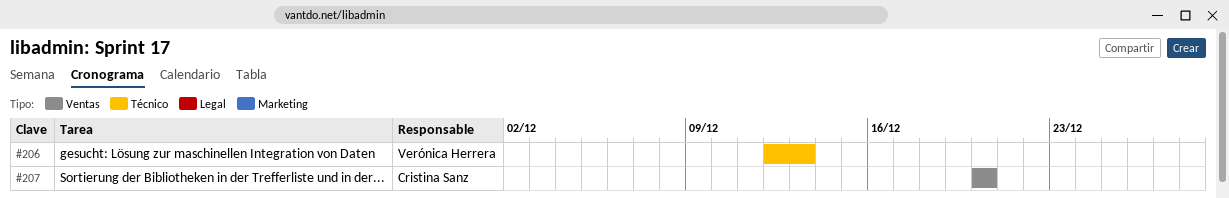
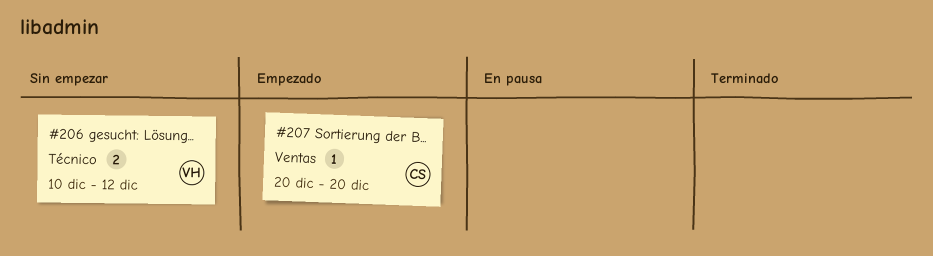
#206, start: Dec 12 -> Dec 10
#206, due: Dec 13 -> Dec 12

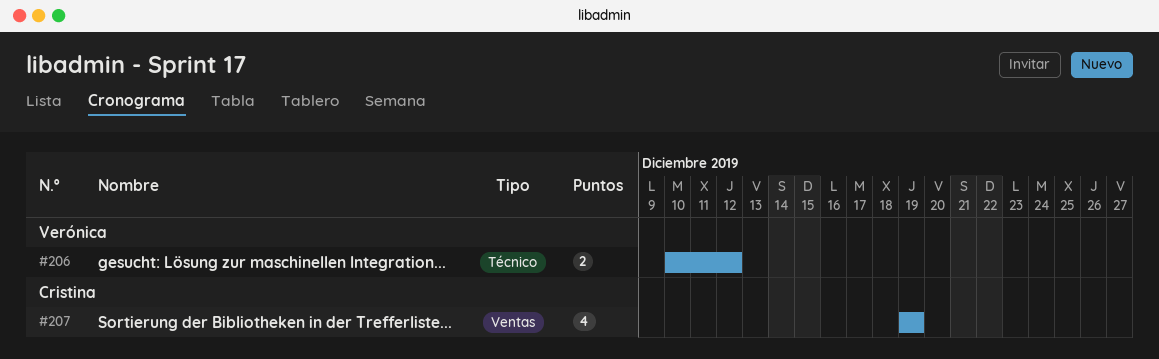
#207, estimate: 1 -> 4
#207, start: Dec 20 -> Dec 19
#207, due: Dec 20 -> Dec 19

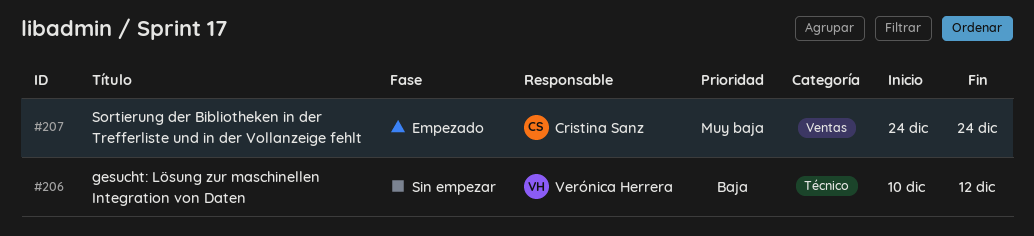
#207, start: Dec 19 -> Dec 24
#207, due: Dec 19 -> Dec 24

